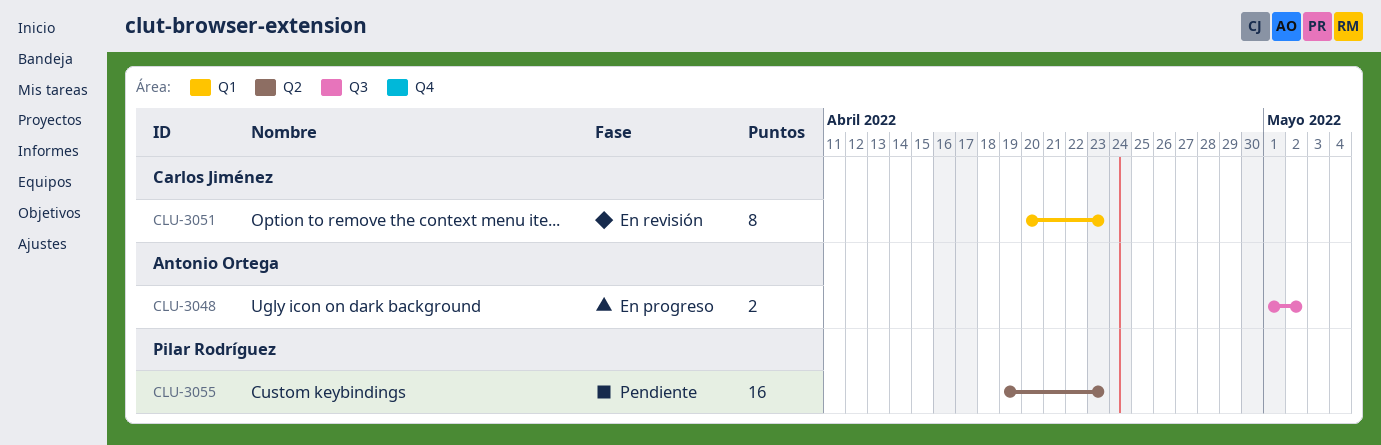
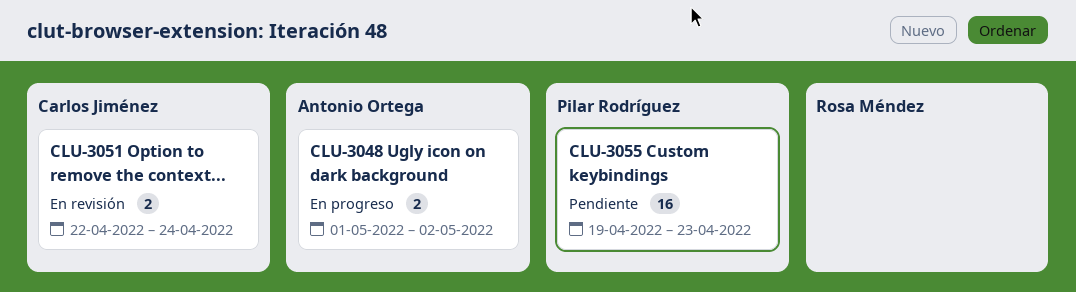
CLU-3051, estimate: 8 -> 2
CLU-3051, start: Apr 20 -> Apr 22
CLU-3051, due: Apr 23 -> Apr 24

